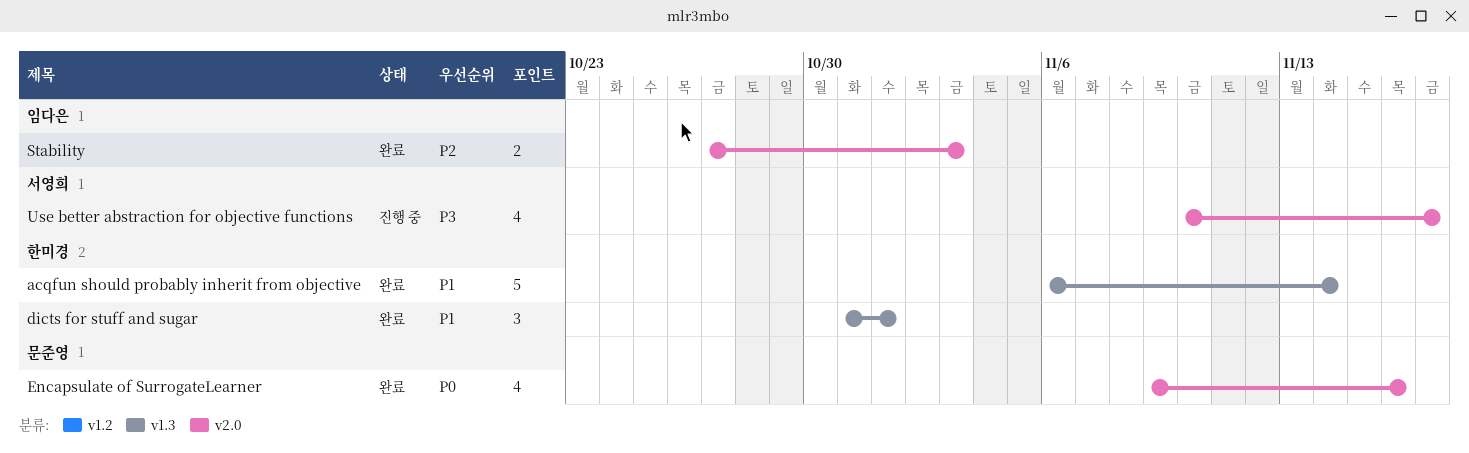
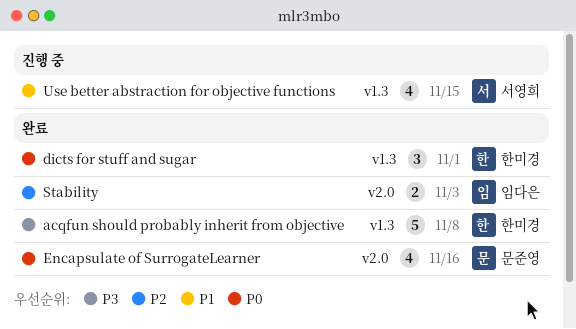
acqfun should probably inherit from objective, priority: P1 -> P3
acqfun should probably inherit from objective, due: Nov 14 -> Nov 8
dicts for stuff and sugar, priority: P1 -> P0
Use better abstraction for objective functions, priority: P3 -> P1
Use better abstraction for objective functions, label: v2.0 -> v1.3
Use better abstraction for objective functions, due: Nov 17 -> Nov 15

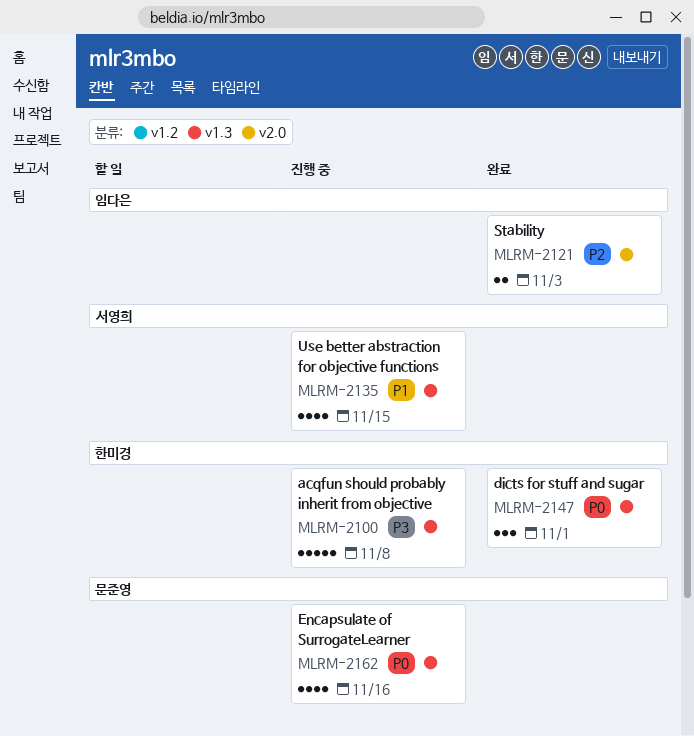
acqfun should probably inherit from objective, status: 완료 -> 진행 중
Encapsulate of SurrogateLearner, status: 완료 -> 진행 중
Encapsulate of SurrogateLearner, label: v2.0 -> v1.3

